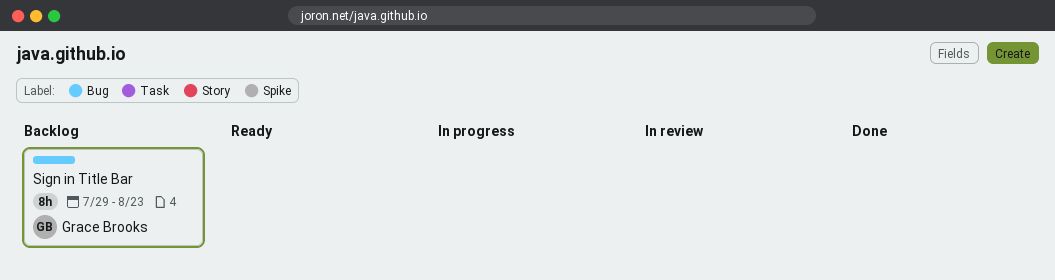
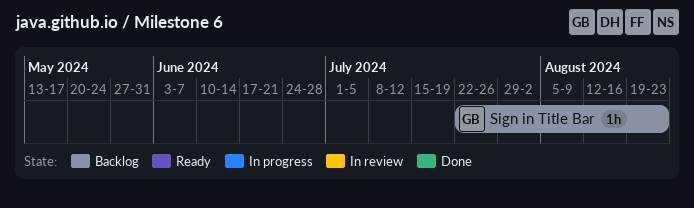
Sign in Title Bar, estimate: 8h -> 1h
Sign in Title Bar, start: Jul 29 -> Jul 22

